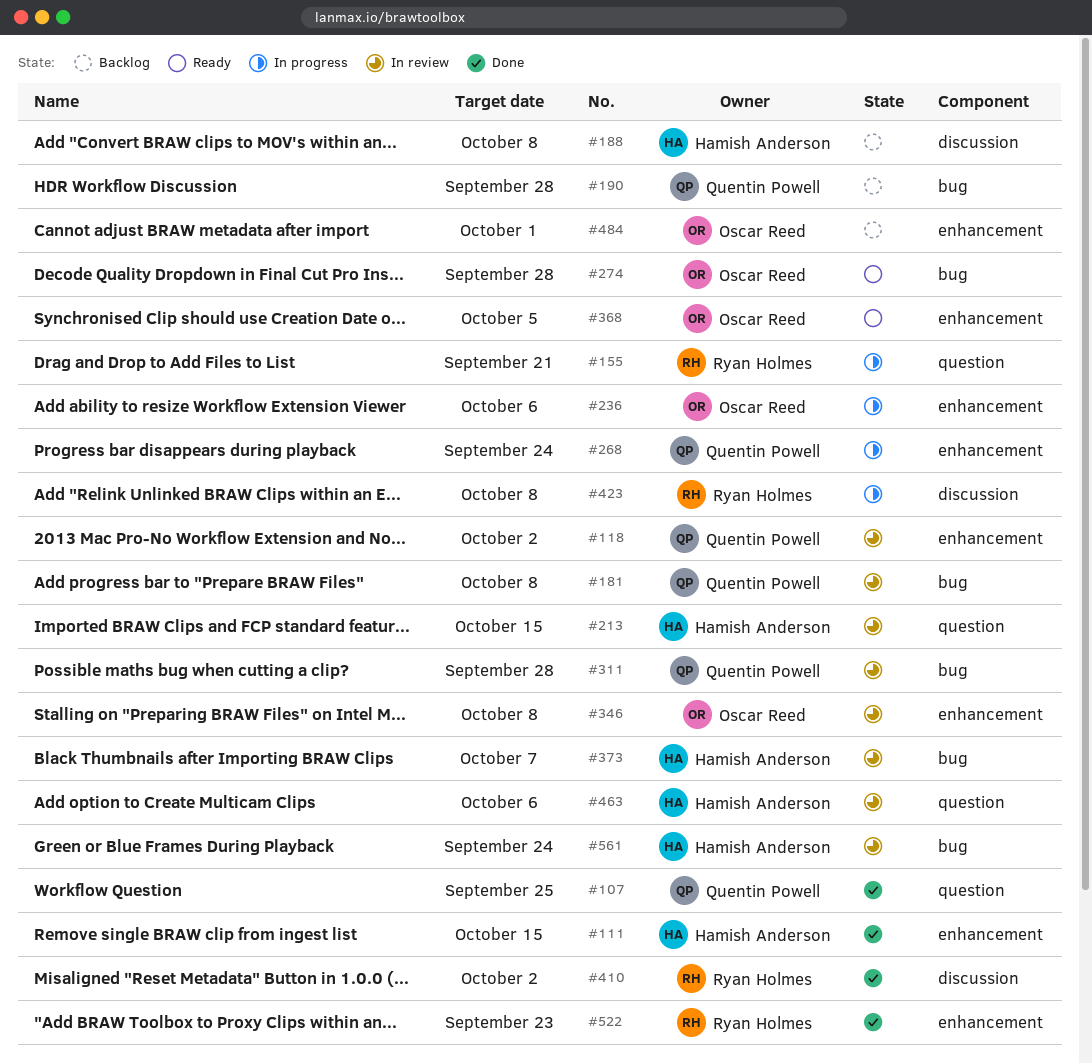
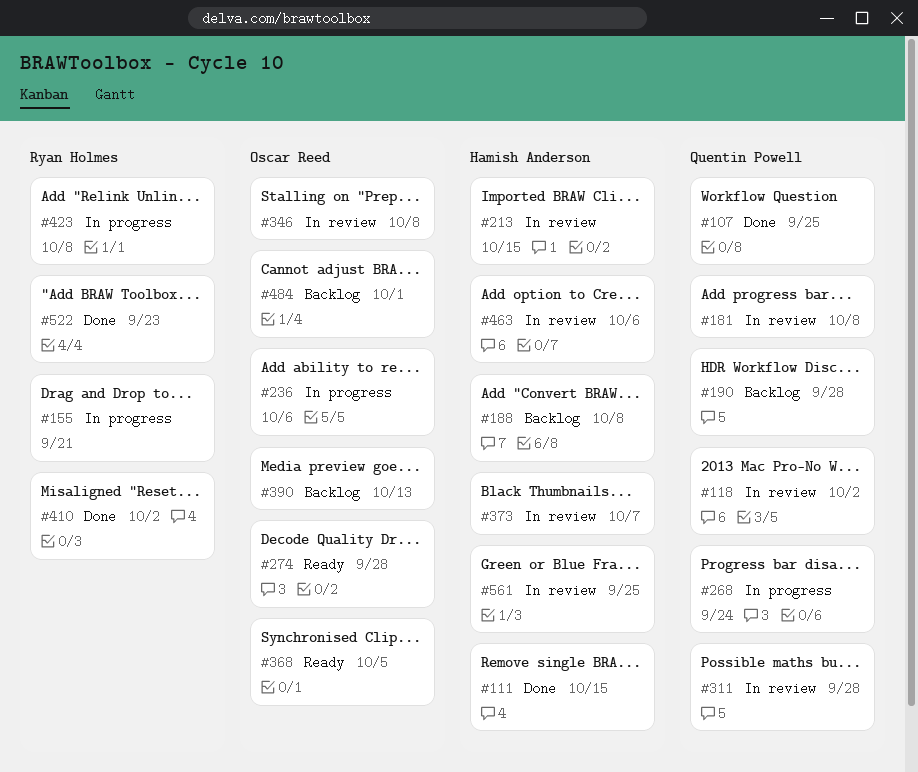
#390: none -> present
#561, due: Sep 24 -> Sep 25

